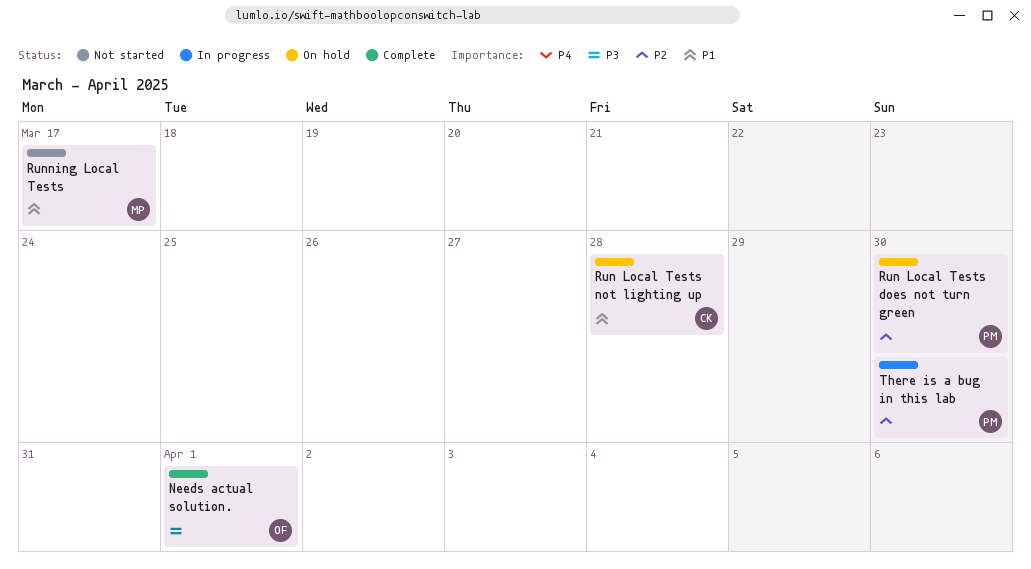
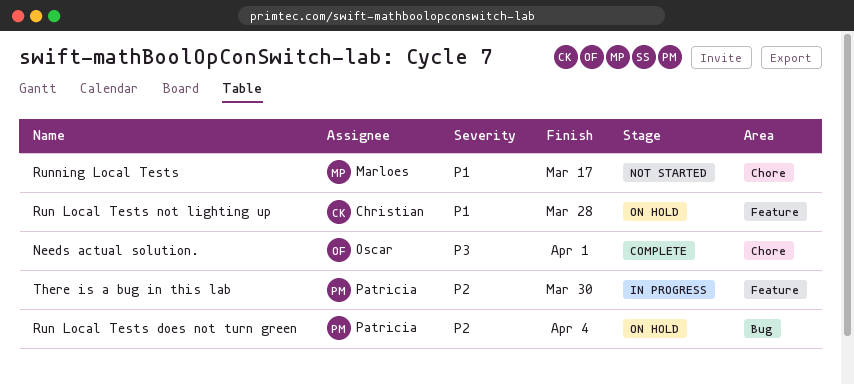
Run Local Tests does not turn green, due: Mar 30 -> Apr 4

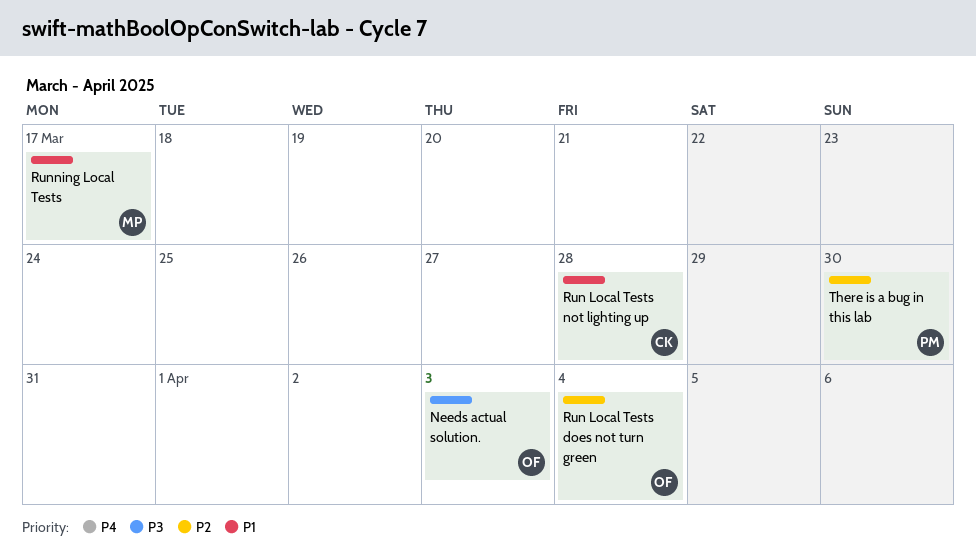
Needs actual solution., due: Apr 1 -> Apr 3
Run Local Tests does not turn green, owner: Patricia -> Oscar

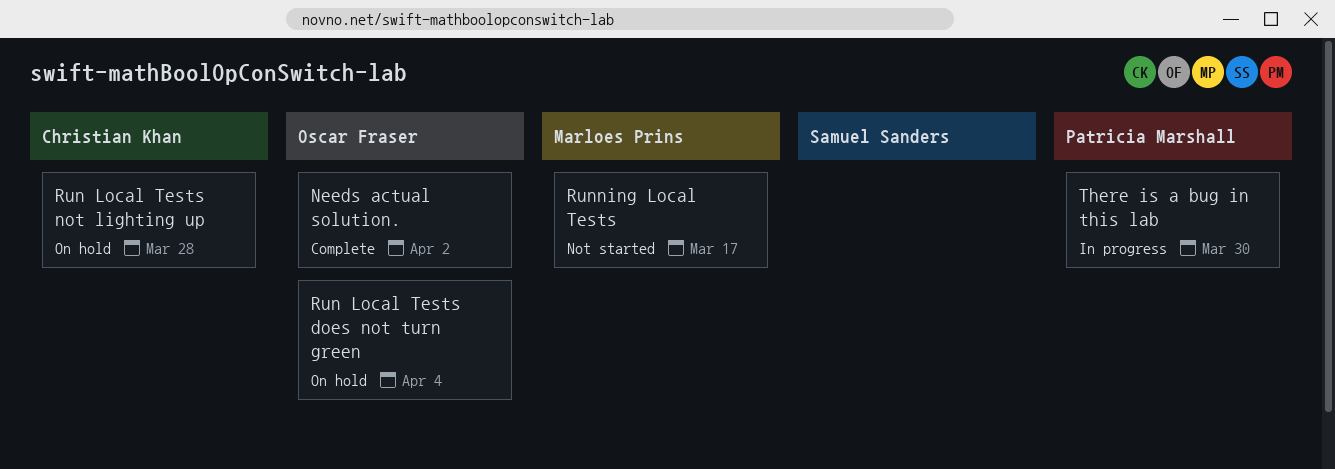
Needs actual solution., due: Apr 3 -> Apr 2

